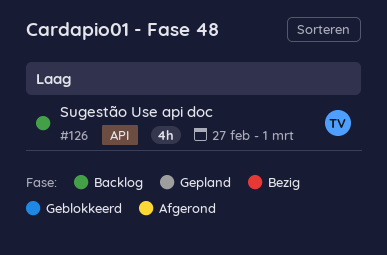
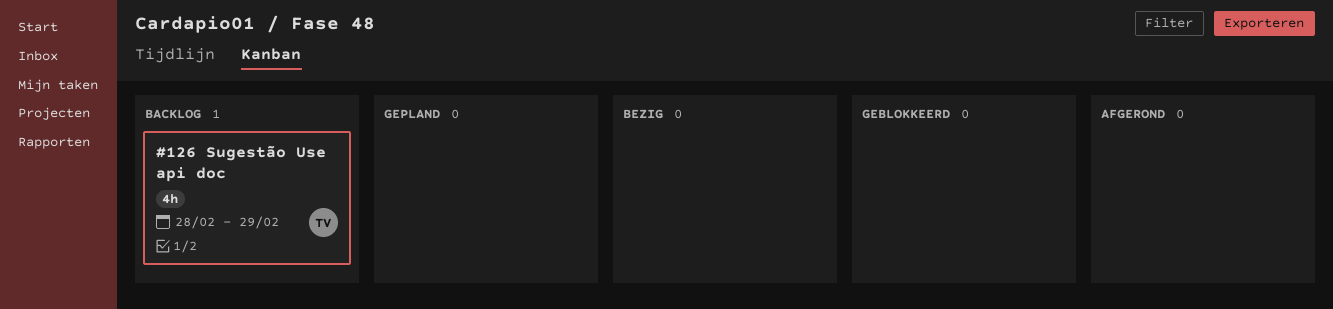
#126, start: Feb 27 -> Feb 28
#126, due: Mar 1 -> Feb 29

